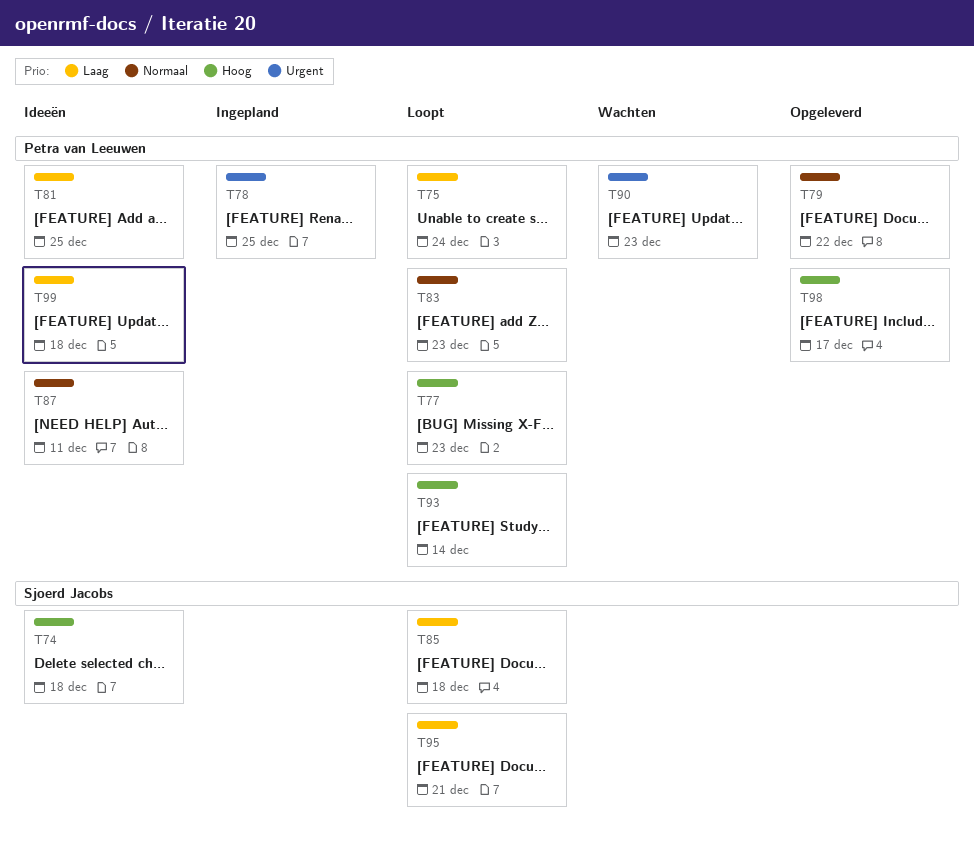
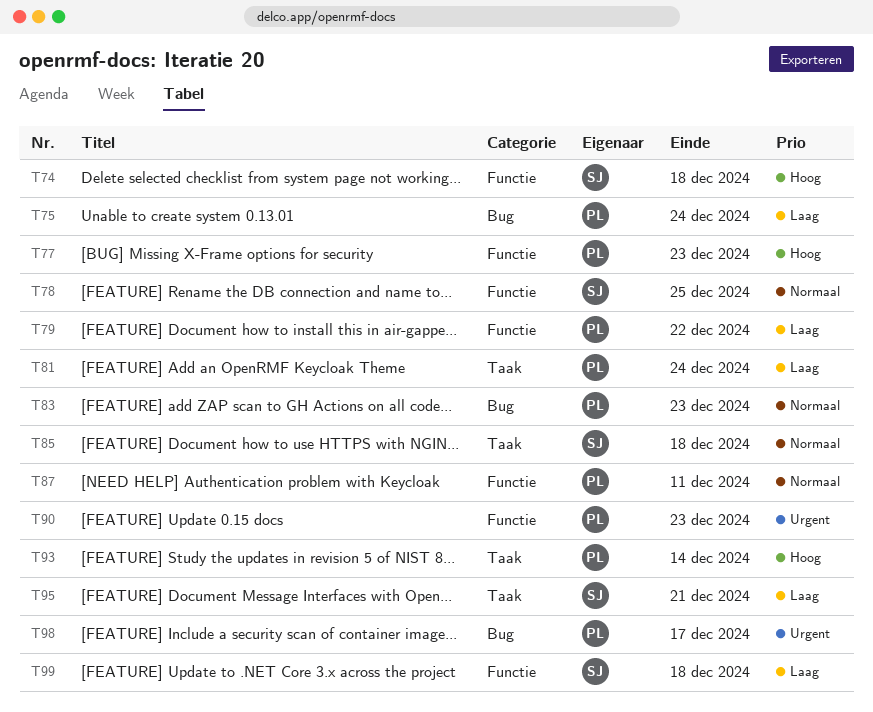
T78, owner: Petra van Leeuwen -> Sjoerd Jacobs
T78, priority: Urgent -> Normaal
T79, priority: Normaal -> Laag
T81, due: Dec 25 -> Dec 24
T85, priority: Laag -> Normaal
T98, priority: Hoog -> Urgent
T99, owner: Petra van Leeuwen -> Sjoerd Jacobs

